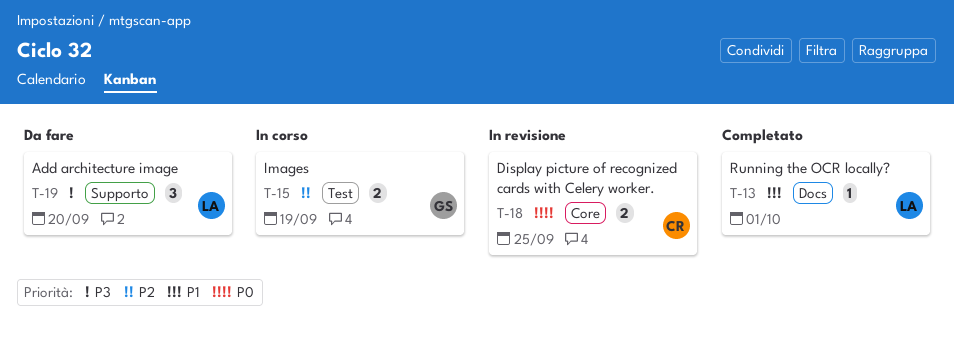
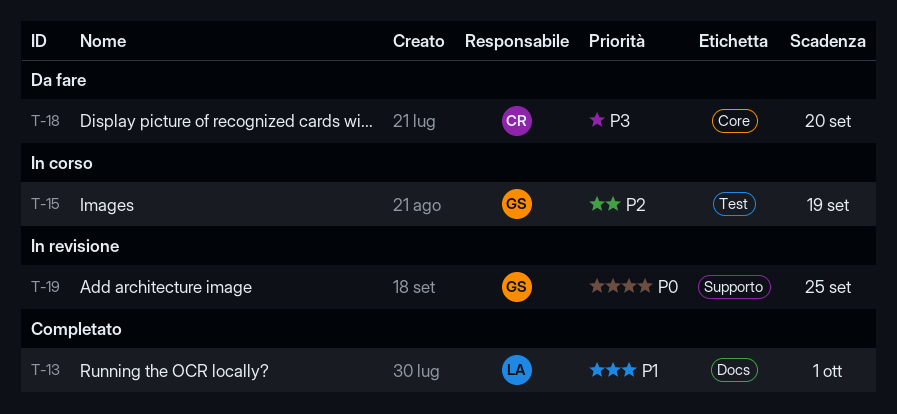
T-18, status: In revisione -> Da fare
T-18, priority: P0 -> P3
T-18, due: Sep 25 -> Sep 20
T-19, status: Da fare -> In revisione
T-19, owner: LA -> GS
T-19, priority: P3 -> P0
T-19, due: Sep 20 -> Sep 25

